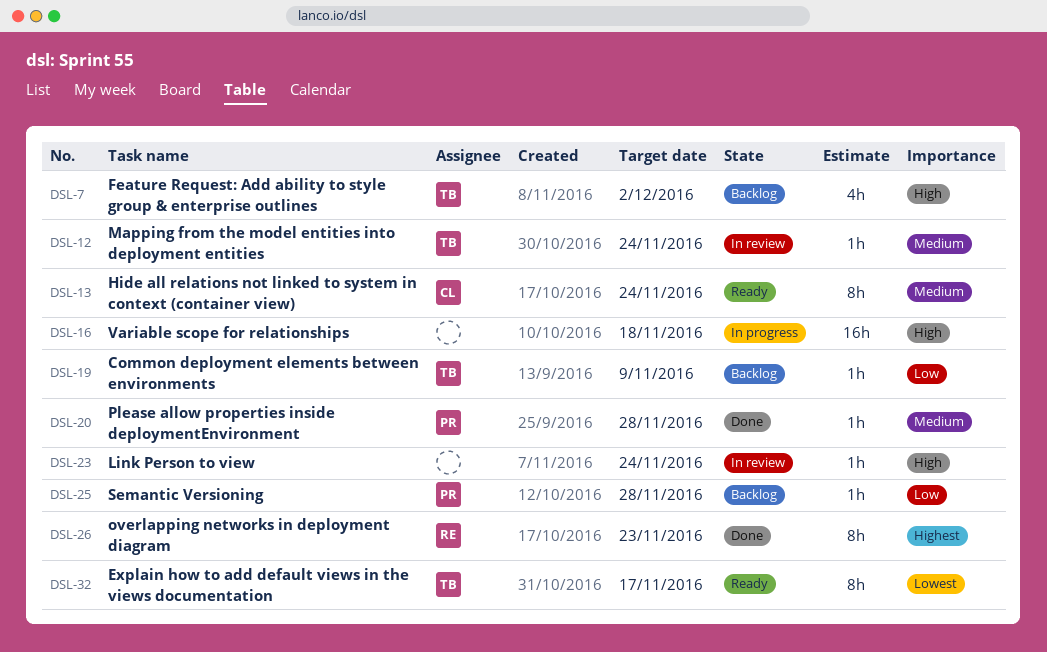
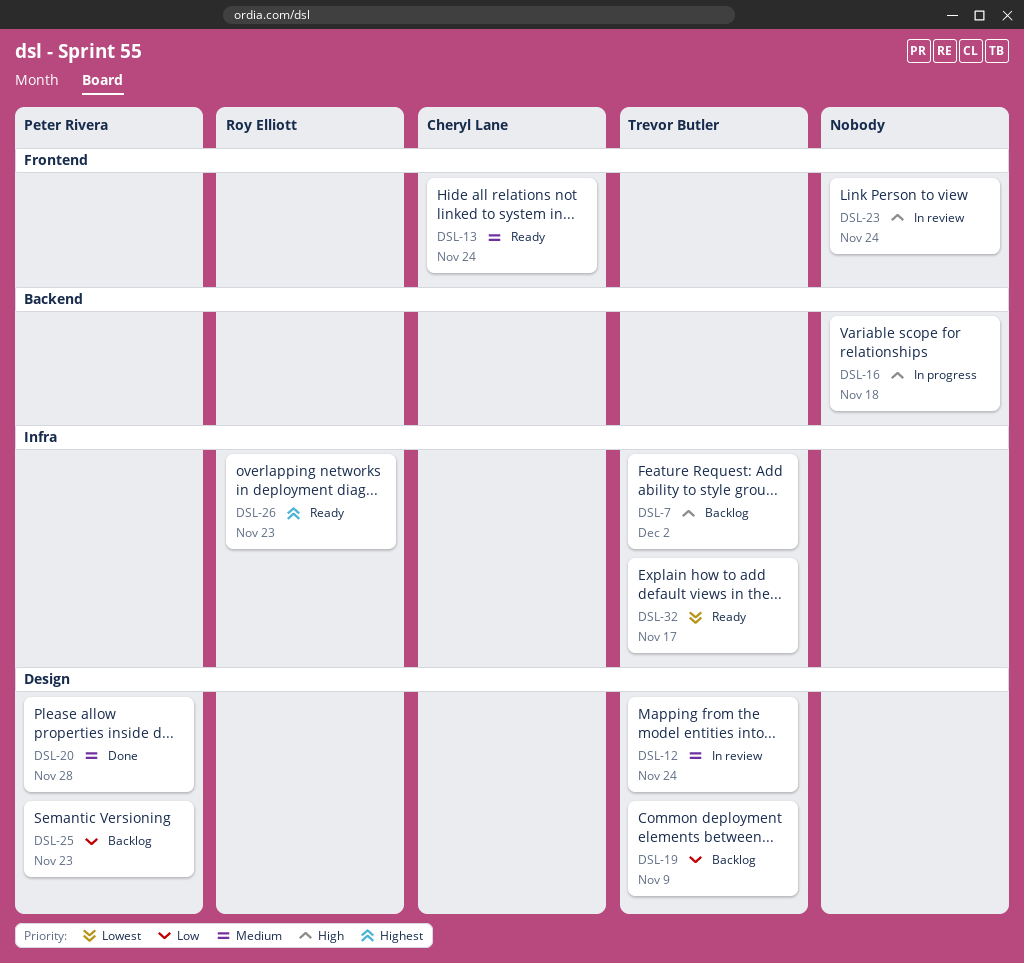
DSL-25, due: Nov 28 -> Nov 23
DSL-26, status: Done -> Ready

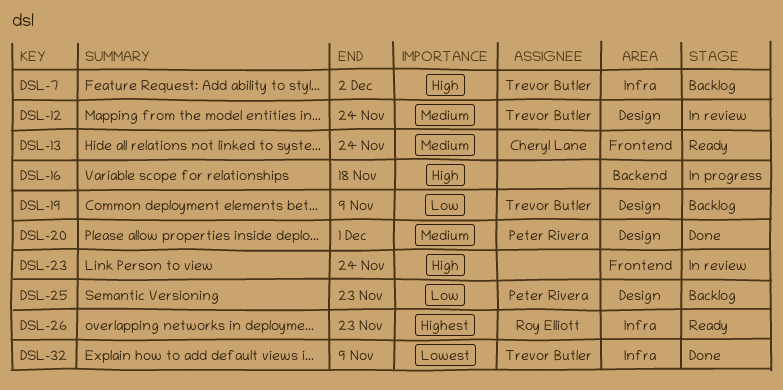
DSL-20, due: Nov 28 -> Dec 1
DSL-32, status: Ready -> Done
DSL-32, due: Nov 17 -> Nov 9

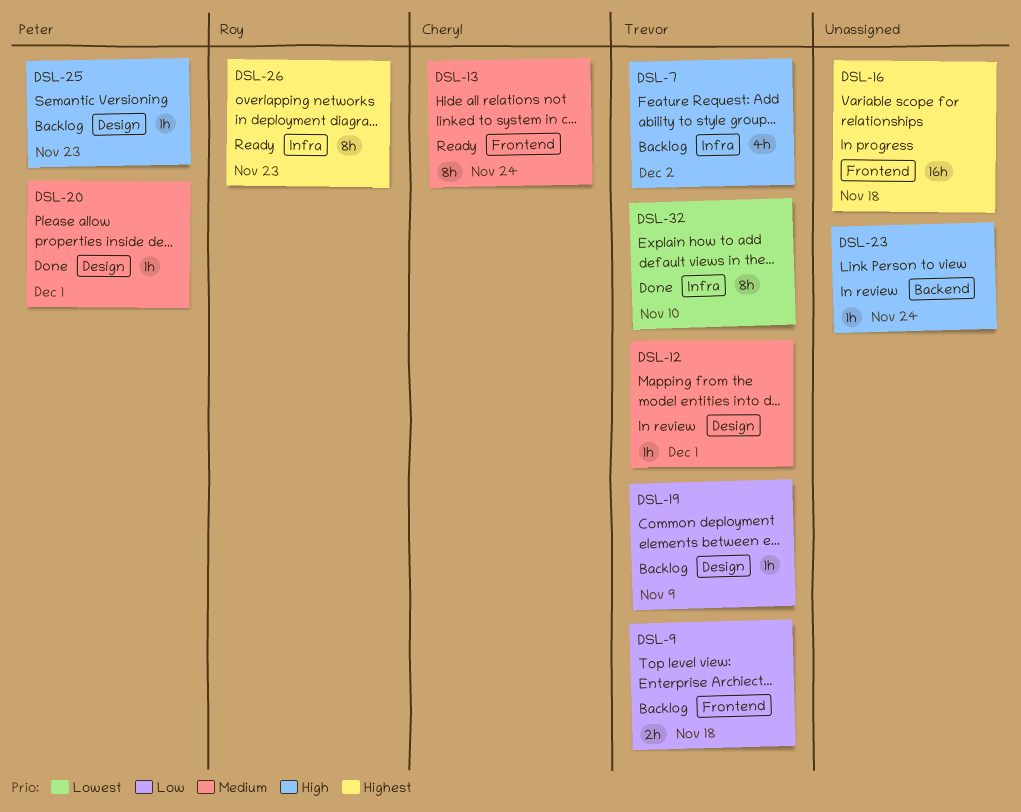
DSL-9: none -> present
DSL-12, due: Nov 24 -> Dec 1
DSL-16, priority: High -> Highest
DSL-16, label: Backend -> Frontend
DSL-23, label: Frontend -> Backend
DSL-25, priority: Low -> High
DSL-32, due: Nov 9 -> Nov 10

